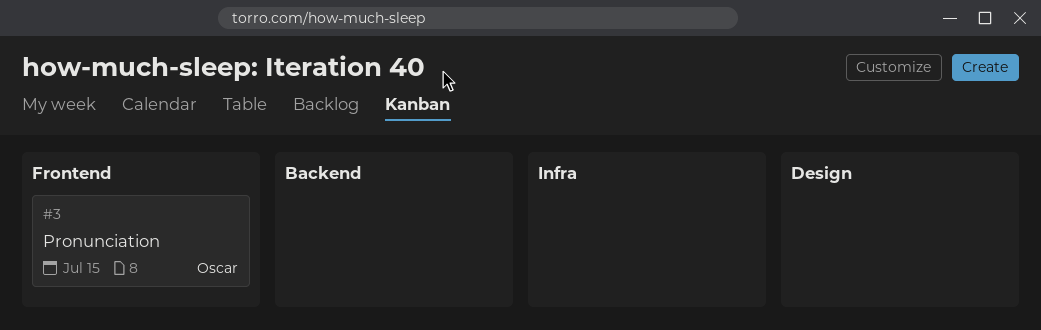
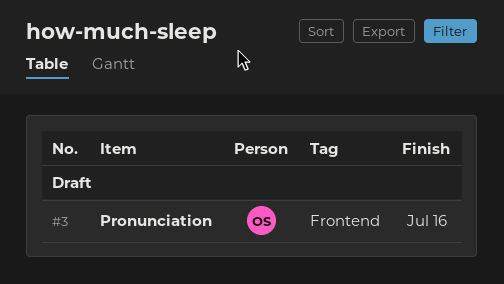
#3, due: Jul 15 -> Jul 16

